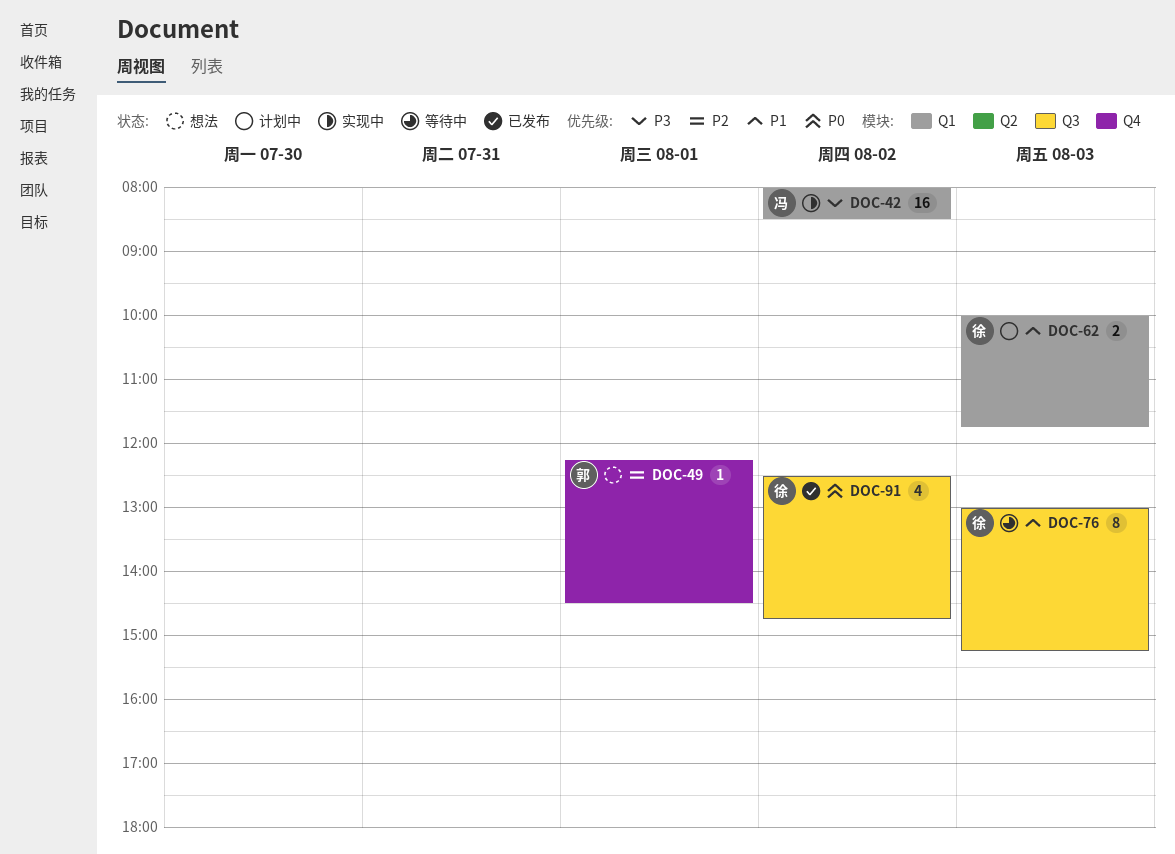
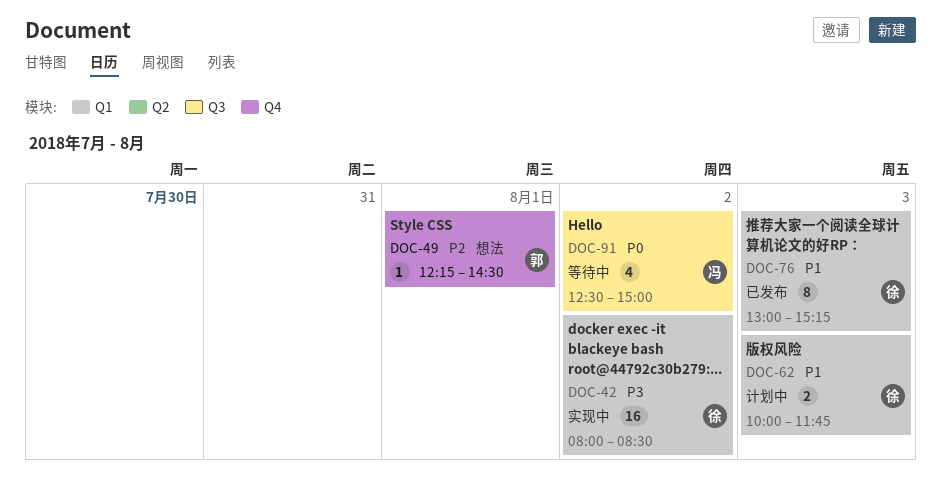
DOC-42, owner: 冯 -> 徐
DOC-76, status: 等待中 -> 已发布
DOC-76, label: Q3 -> Q1
DOC-91, status: 已发布 -> 等待中
DOC-91, owner: 徐 -> 冯
DOC-91, ends: 14:45 -> 15:00

